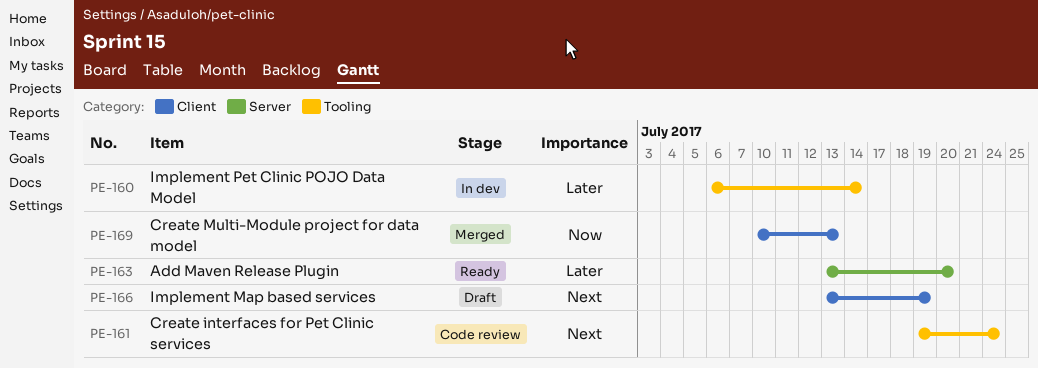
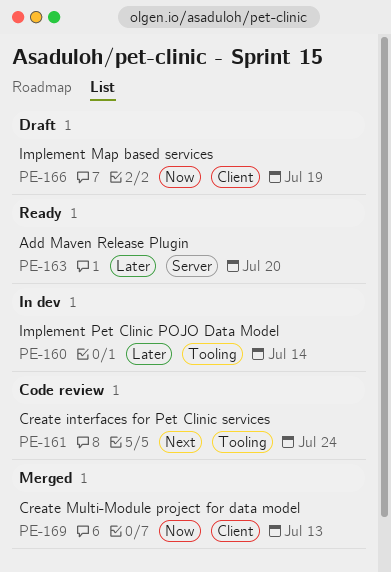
PE-166, priority: Next -> Now

